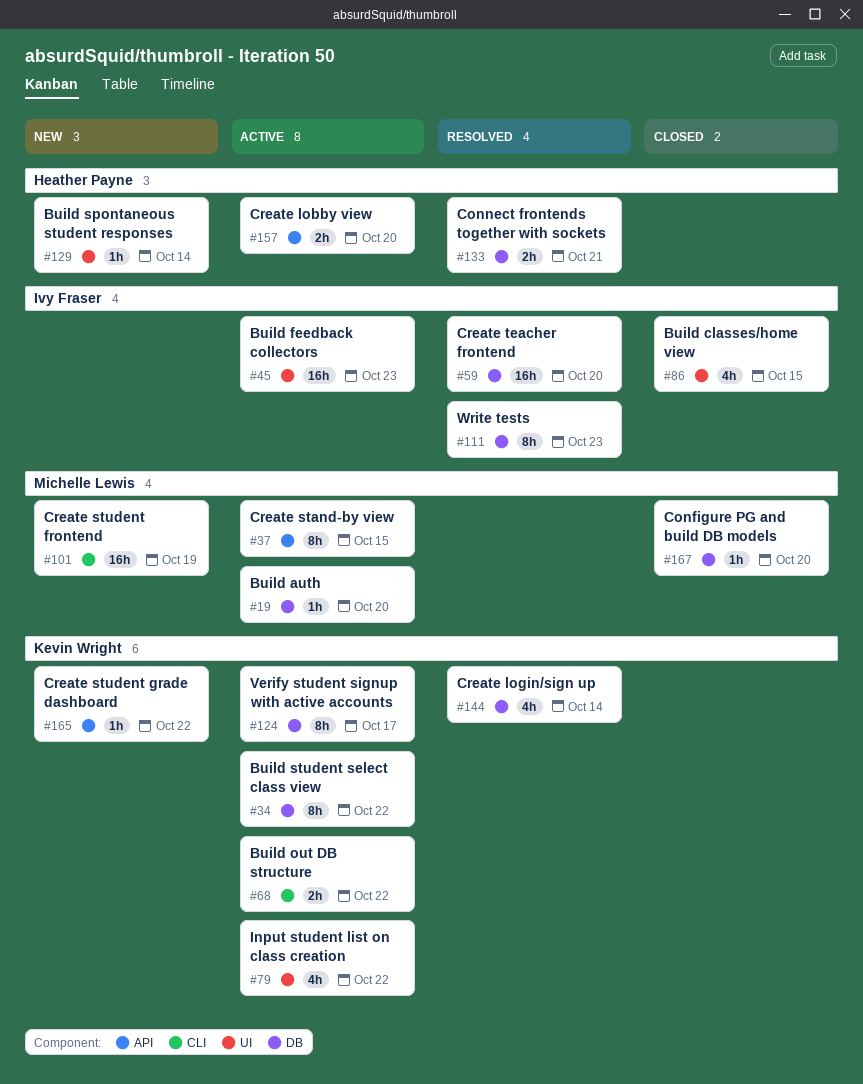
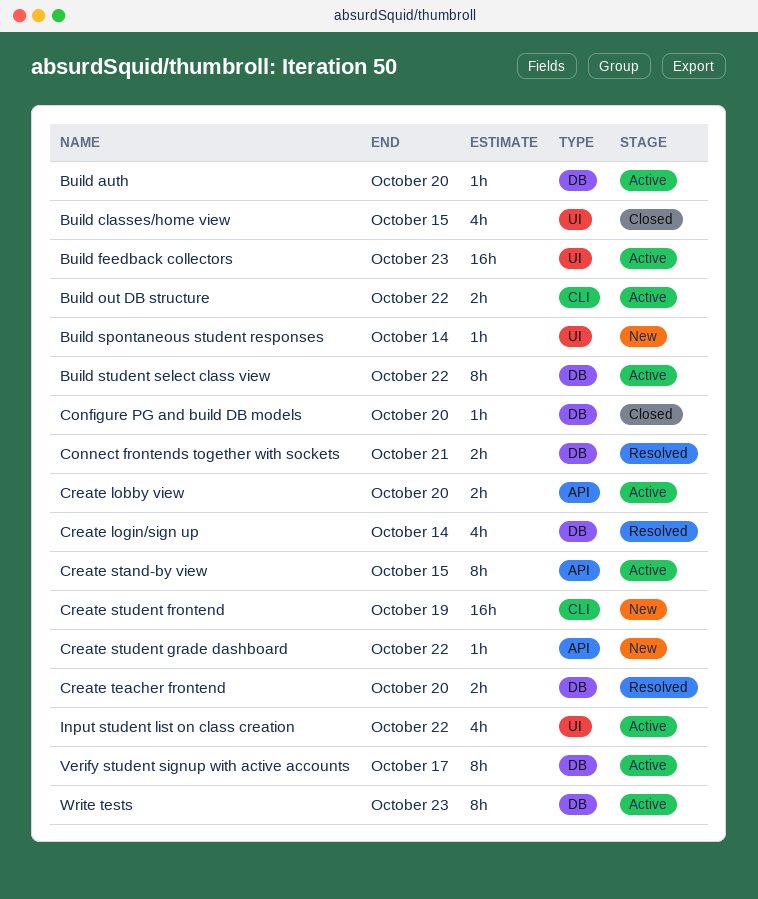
Create teacher frontend, estimate: 16h -> 2h
Write tests, status: Resolved -> Active

